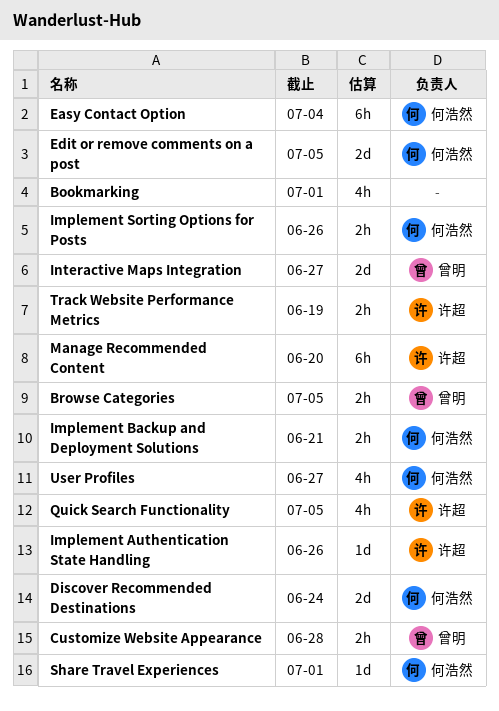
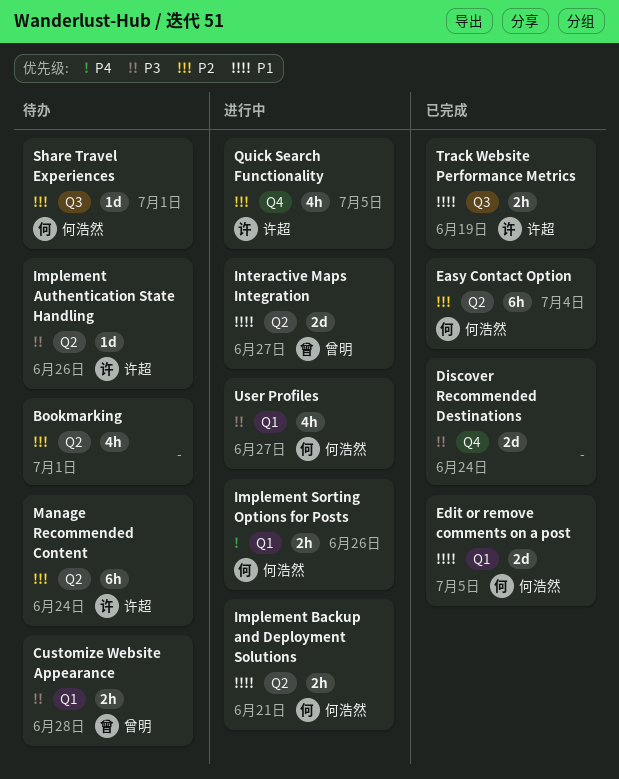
Browse Categories: present -> none
Discover Recommended Destinations, owner: 何浩然 -> none
Manage Recommended Content, due: Jun 20 -> Jun 24

